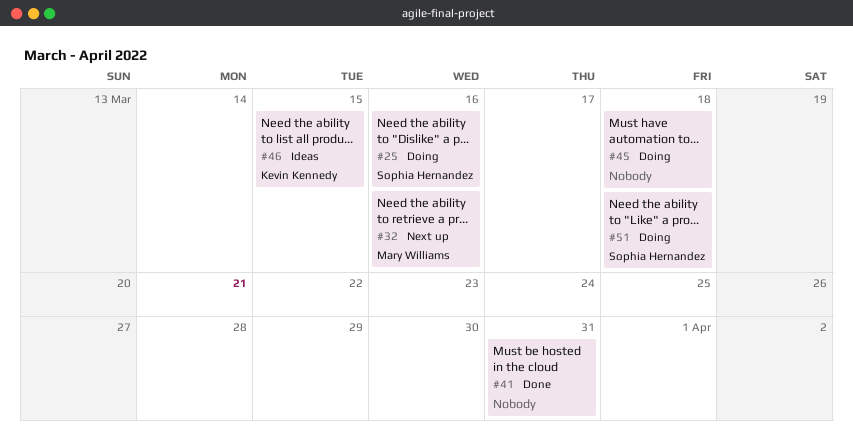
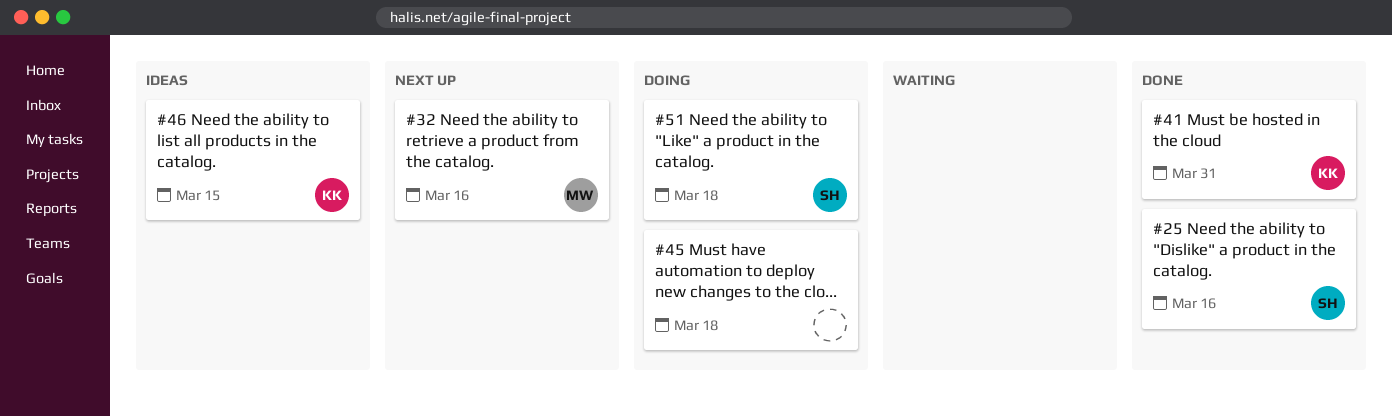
#25, status: Doing -> Done
#41, owner: none -> Kevin Kennedy

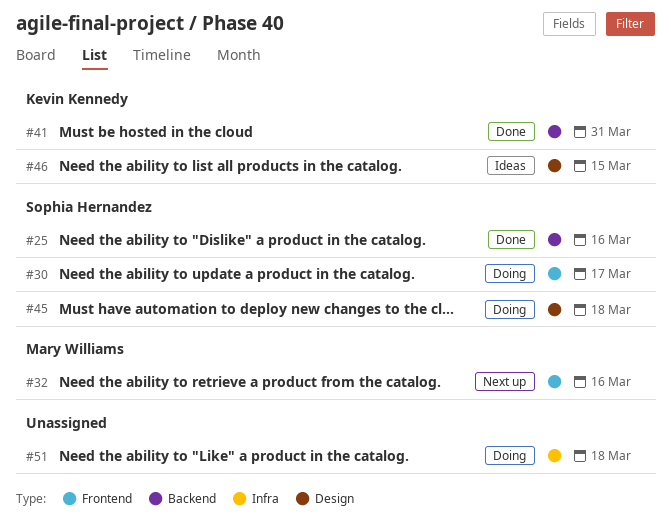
#30: none -> present
#45, owner: none -> Sophia Hernandez
#51, owner: Sophia Hernandez -> none

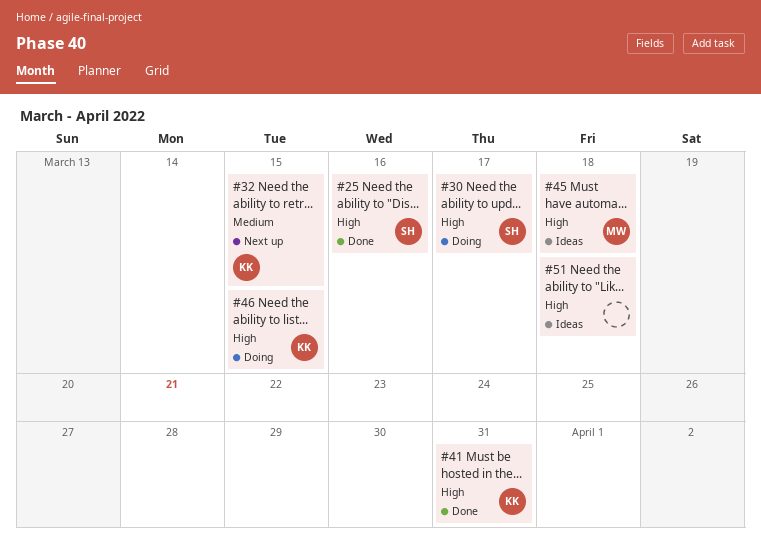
#32, owner: Mary Williams -> Kevin Kennedy
#32, due: Mar 16 -> Mar 15
#45, status: Doing -> Ideas
#45, owner: Sophia Hernandez -> Mary Williams
#46, status: Ideas -> Doing
#51, status: Doing -> Ideas

